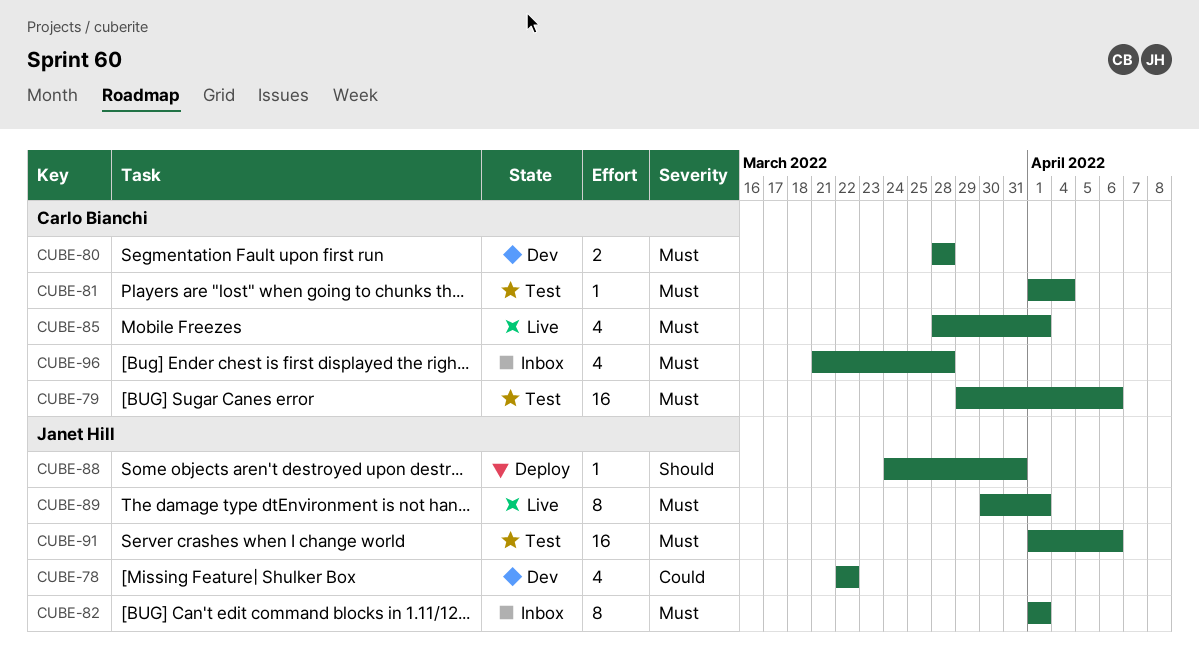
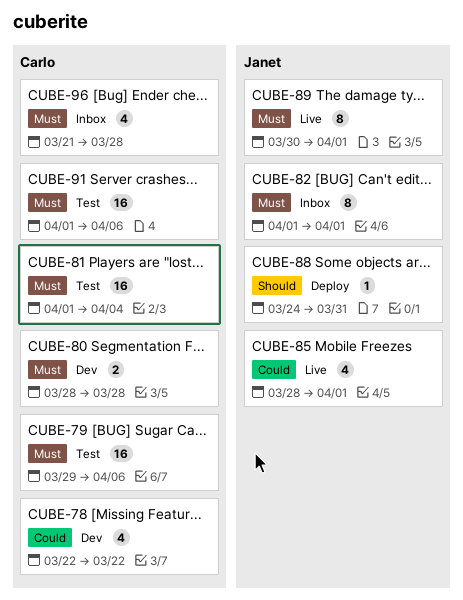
CUBE-78, owner: Janet Hill -> Carlo Bianchi
CUBE-81, estimate: 1 -> 16
CUBE-85, owner: Carlo Bianchi -> Janet Hill
CUBE-85, priority: Must -> Could
CUBE-91, owner: Janet Hill -> Carlo Bianchi

